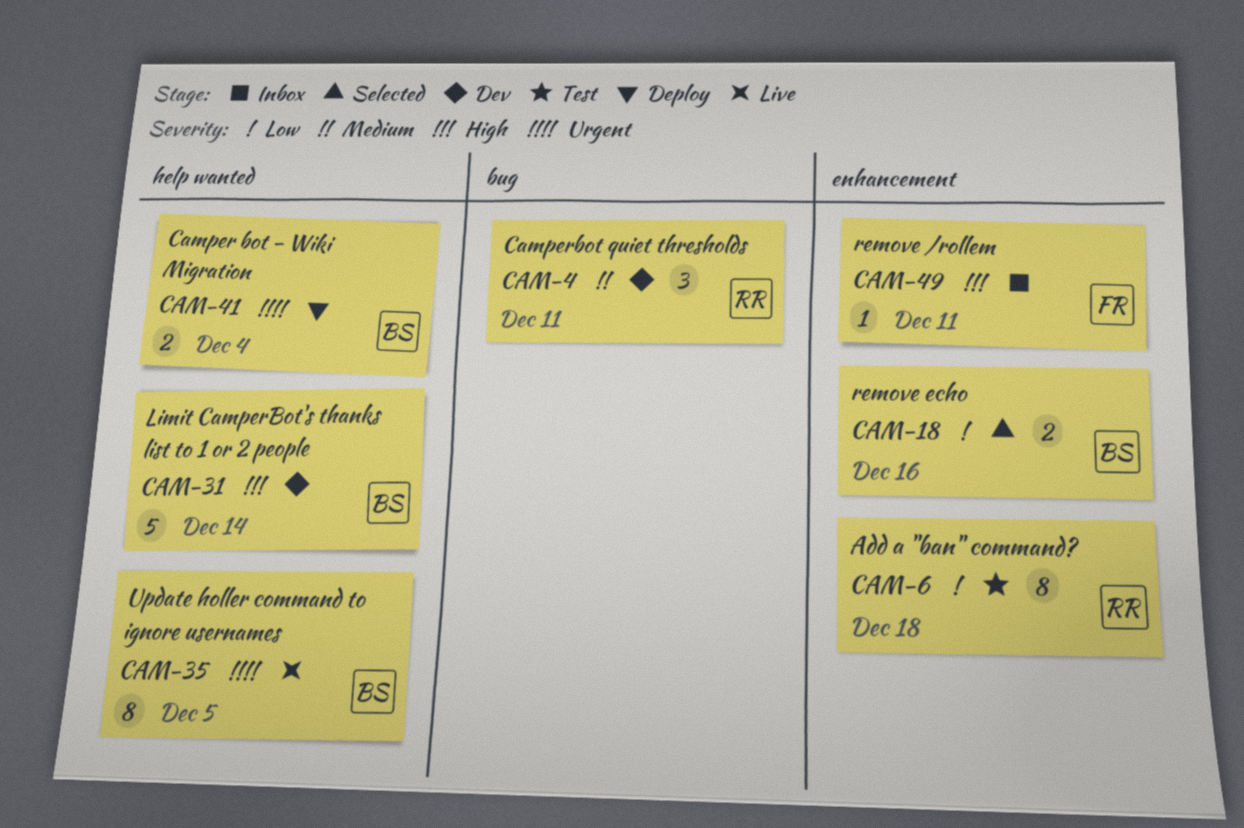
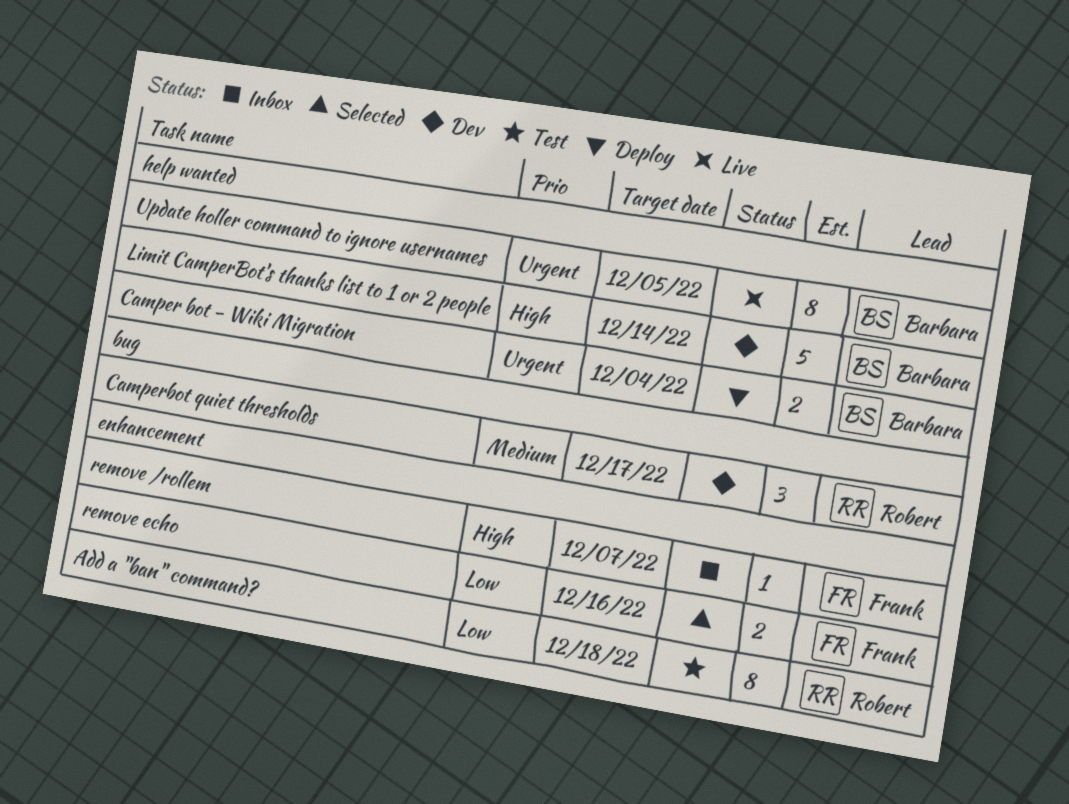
Camperbot quiet thresholds, due: Dec 11 -> Dec 17
remove /rollem, due: Dec 11 -> Dec 7
remove echo, owner: Barbara -> Frank

